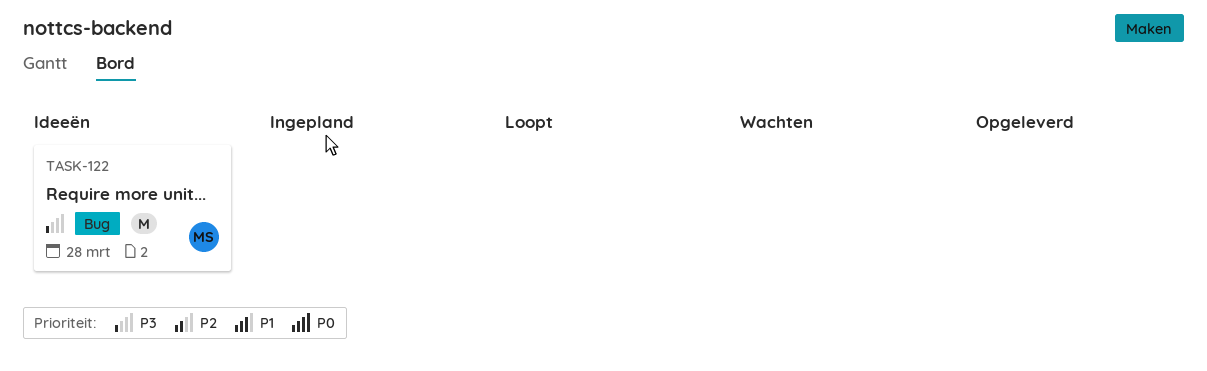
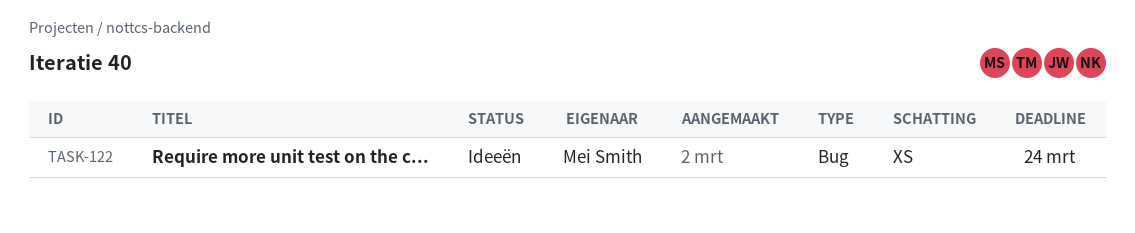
TASK-122, estimate: M -> XS
TASK-122, due: Mar 28 -> Mar 24

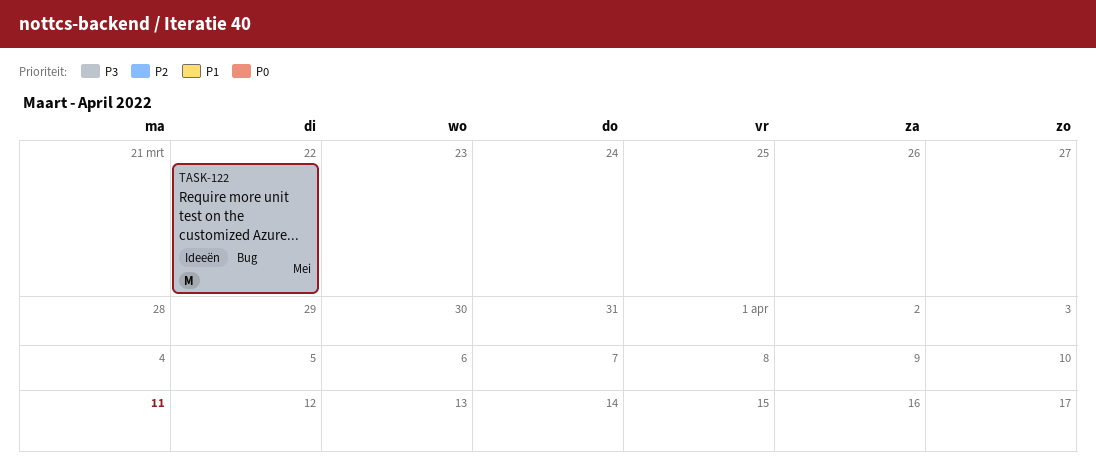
TASK-122, estimate: XS -> M
TASK-122, due: Mar 24 -> Mar 22

